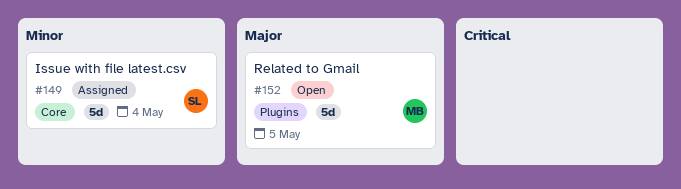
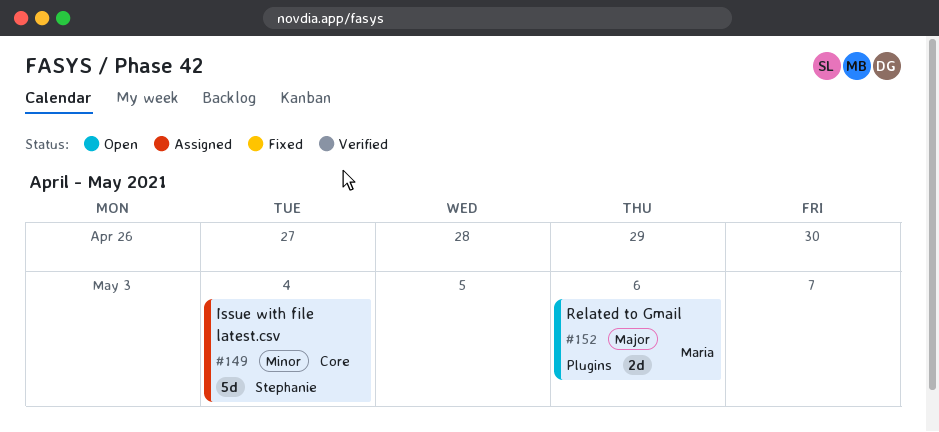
#152, estimate: 5d -> 2d
#152, due: May 5 -> May 6

